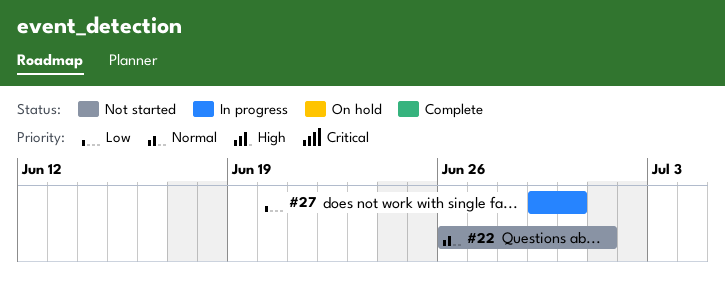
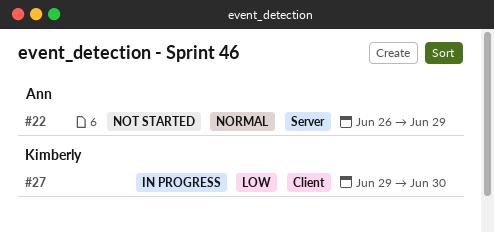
#22, due: Jul 1 -> Jun 29

